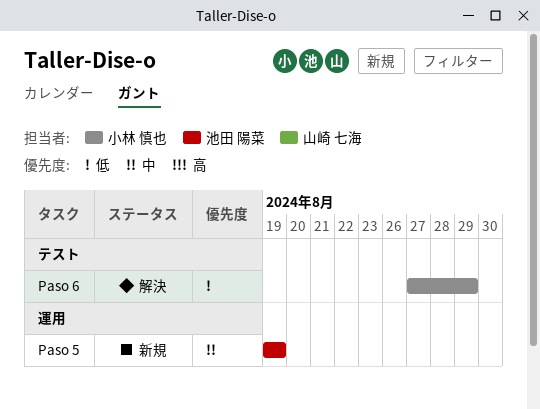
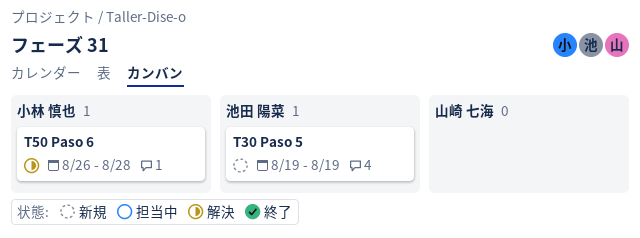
Paso 6, start: Aug 27 -> Aug 26
Paso 6, due: Aug 29 -> Aug 28

